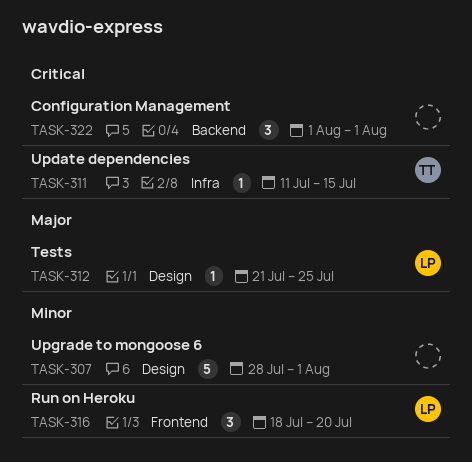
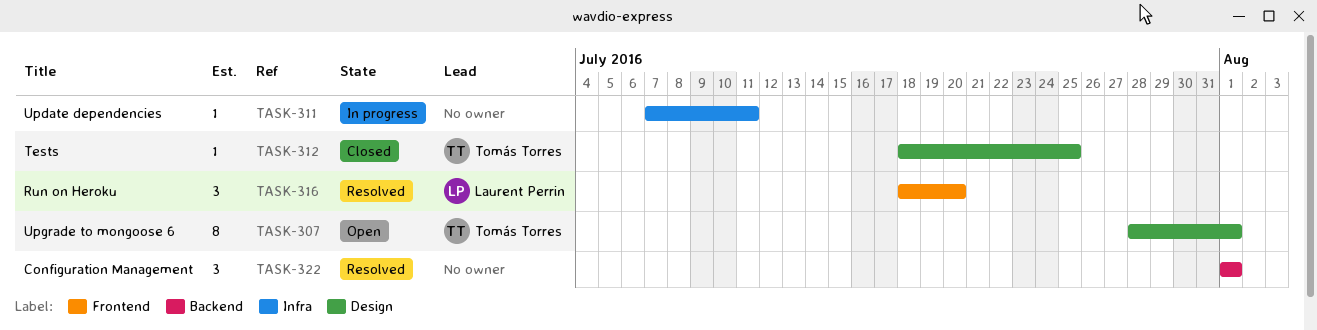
TASK-307, owner: none -> Tomás Torres
TASK-307, estimate: 5 -> 8
TASK-311, owner: Tomás Torres -> none
TASK-311, start: Jul 11 -> Jul 7
TASK-311, due: Jul 15 -> Jul 11
TASK-312, owner: Laurent Perrin -> Tomás Torres
TASK-312, start: Jul 21 -> Jul 18

